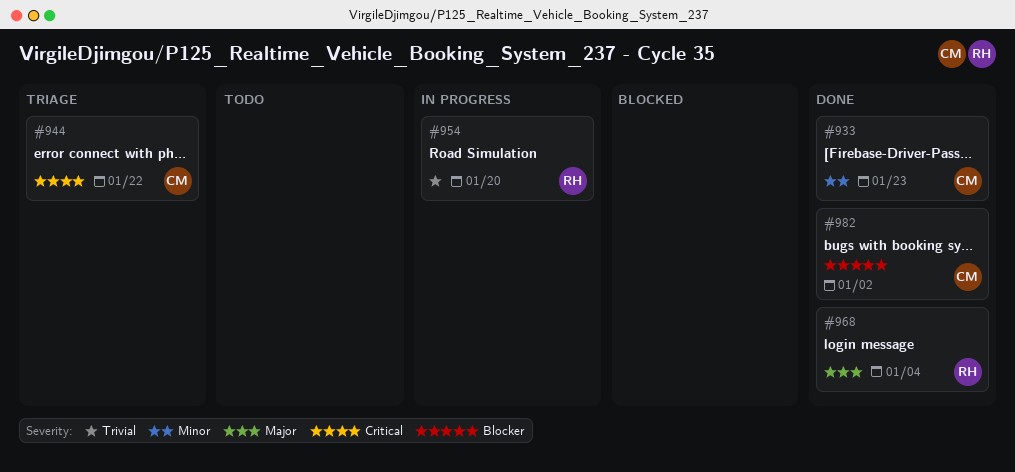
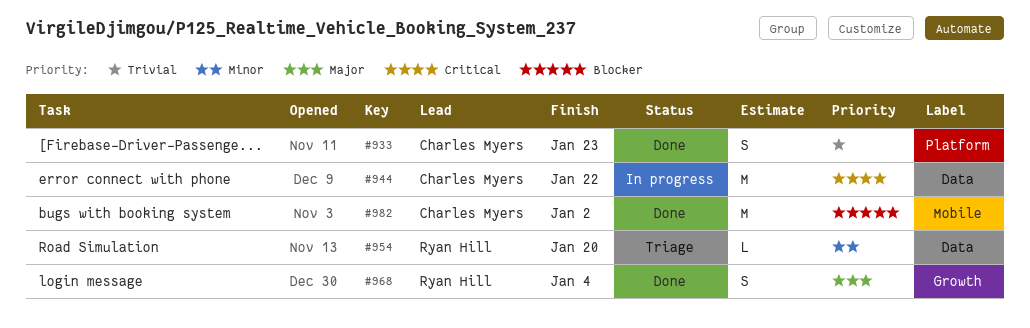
#933, priority: Minor -> Trivial
#944, status: Triage -> In progress
#954, status: In progress -> Triage
#954, priority: Trivial -> Minor

